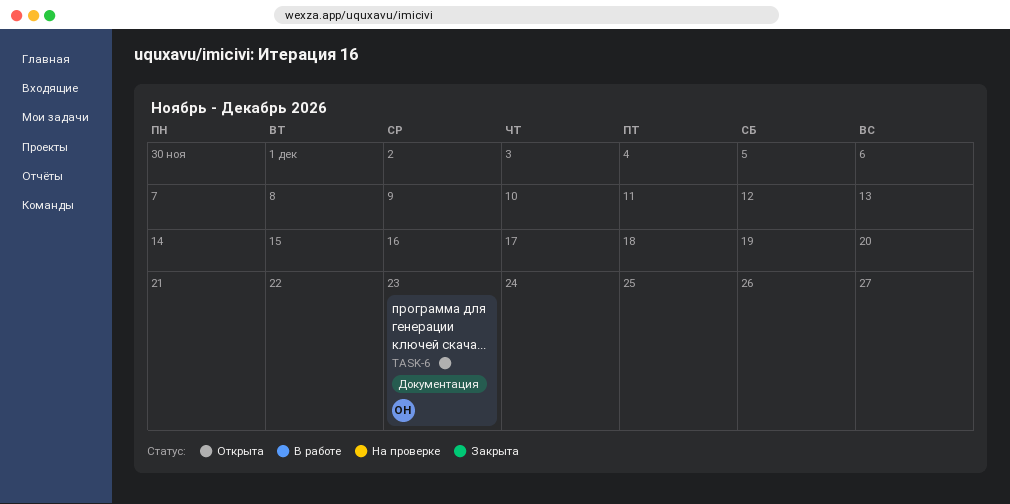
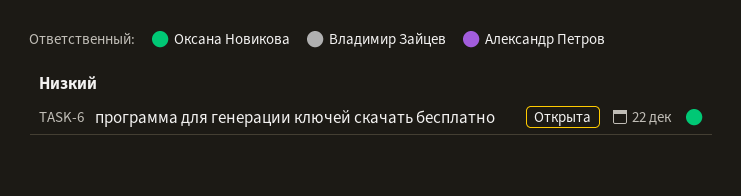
TASK-6, due: Dec 23 -> Dec 22

